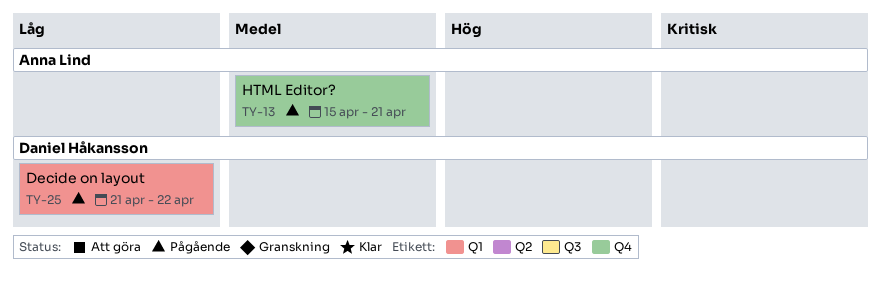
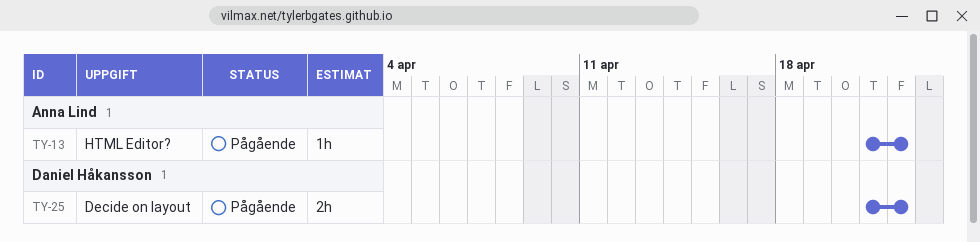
TY-13, start: Apr 15 -> Apr 21
TY-13, due: Apr 21 -> Apr 22

